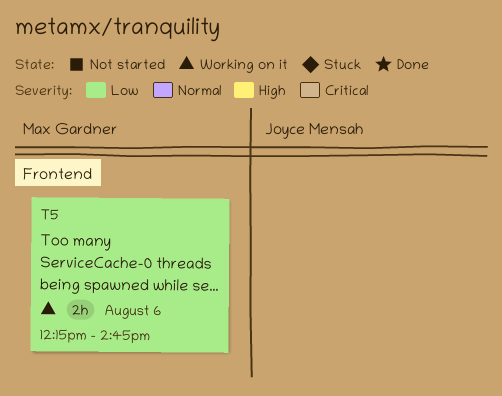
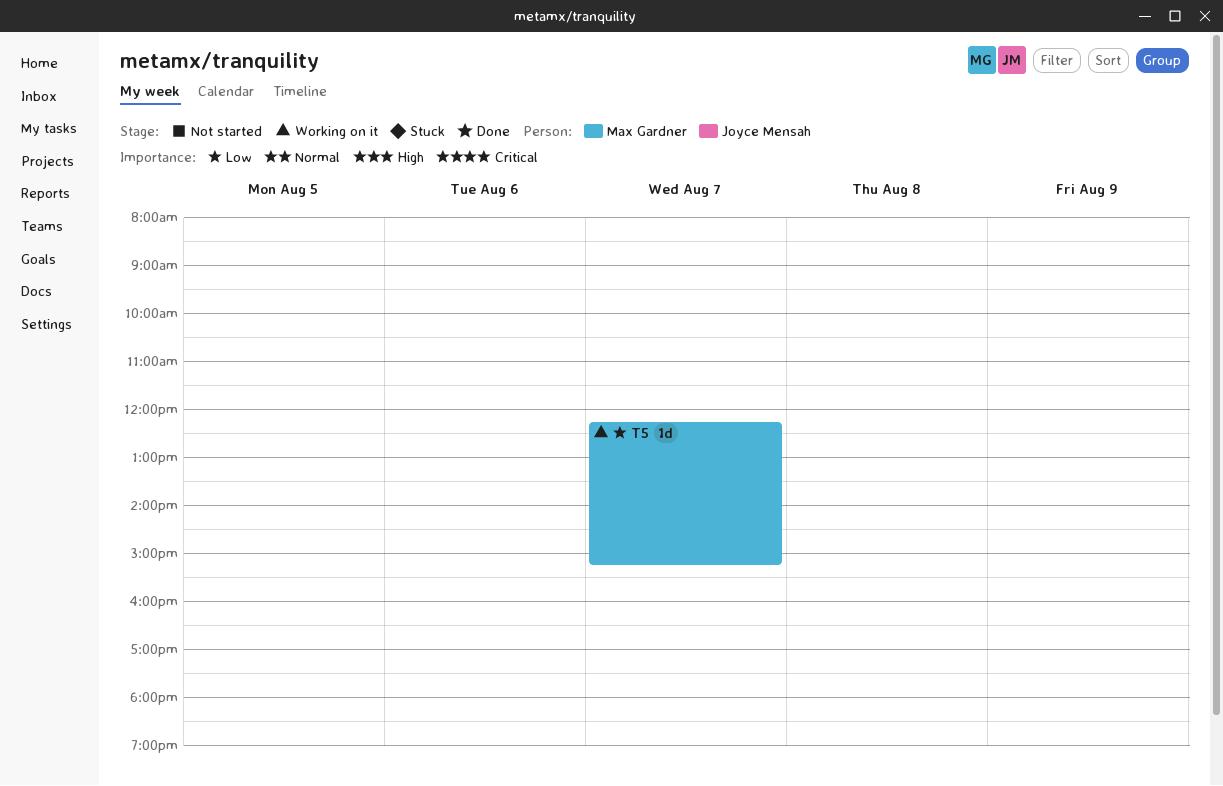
T5, estimate: 2h -> 1d
T5, day: Aug 6 -> Aug 7
T5, ends: 14:45 -> 15:15

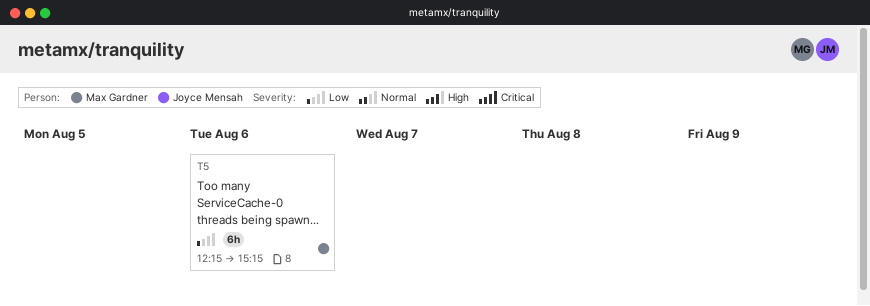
T5, estimate: 1d -> 6h
T5, day: Aug 7 -> Aug 6

